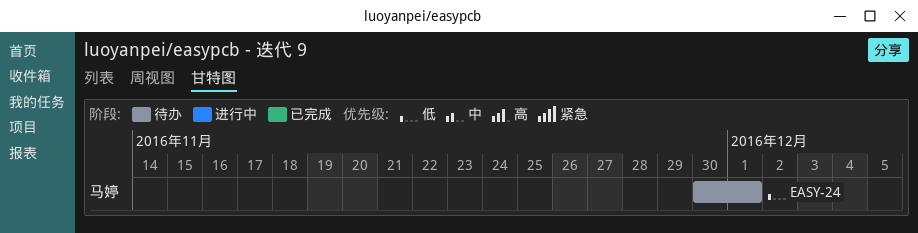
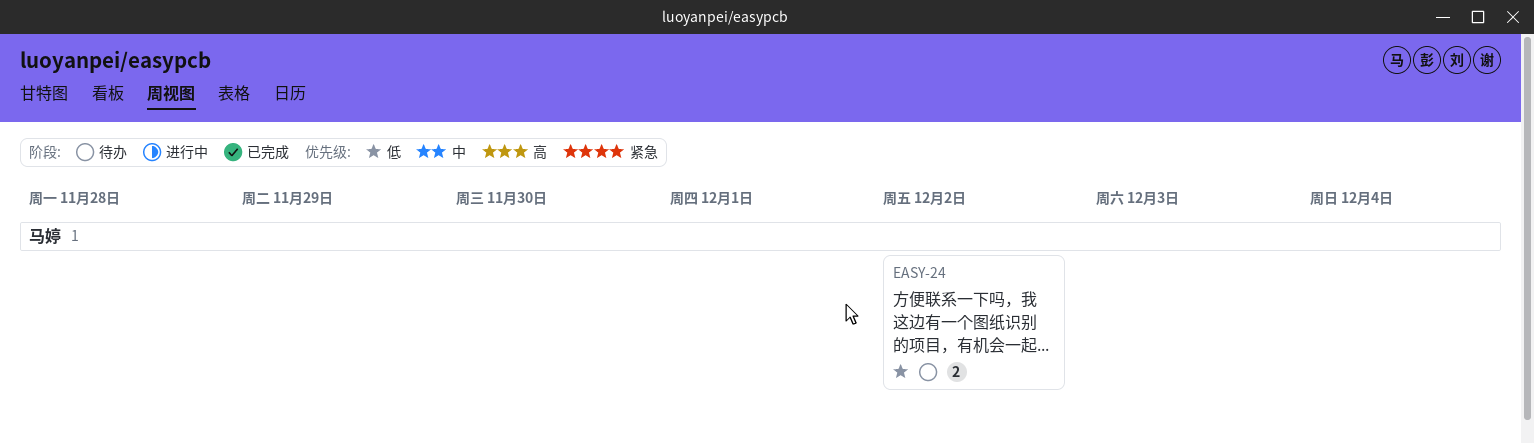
EASY-24, due: Dec 1 -> Dec 2

